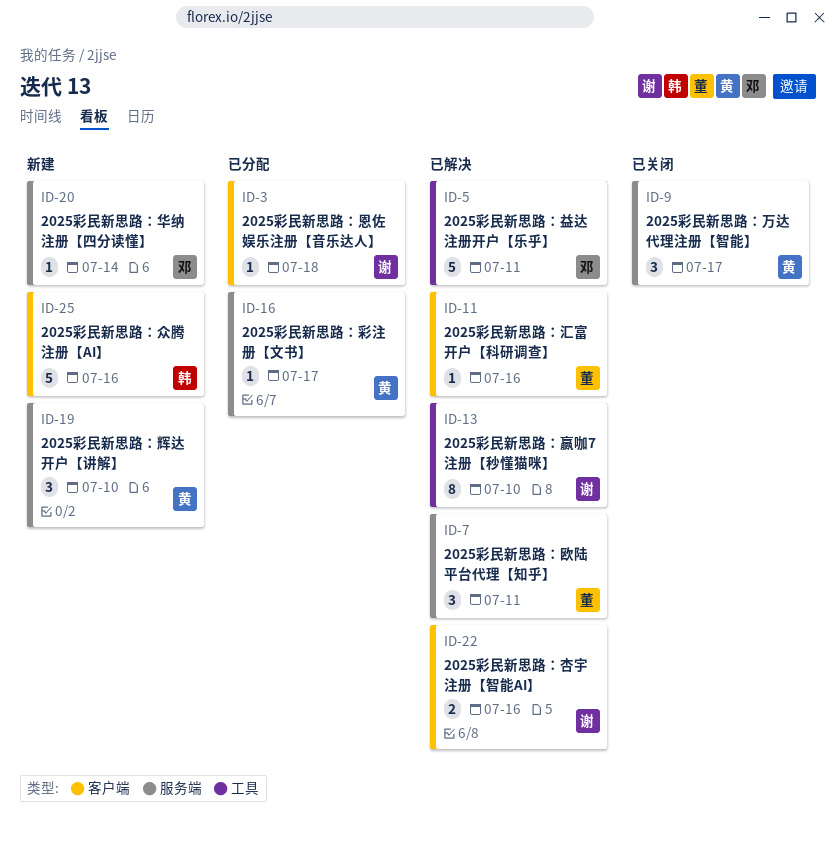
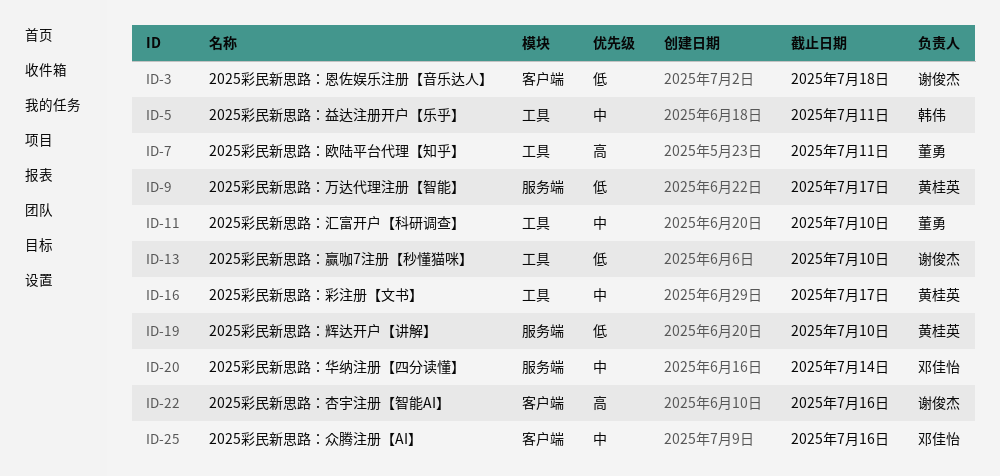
ID-5, owner: 邓佳怡 -> 韩伟
ID-7, label: 服务端 -> 工具
ID-11, label: 客户端 -> 工具
ID-11, due: Jul 16 -> Jul 10
ID-16, label: 服务端 -> 工具
ID-25, owner: 韩伟 -> 邓佳怡

